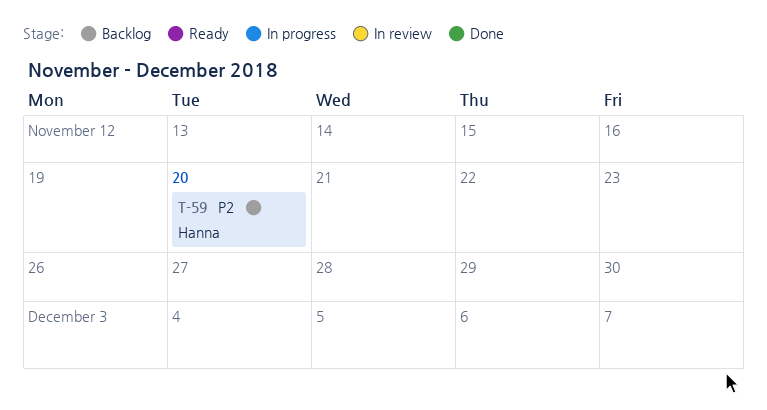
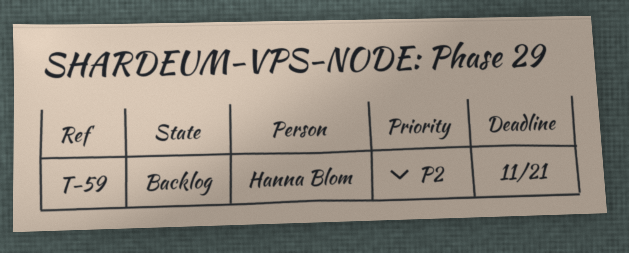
T-59, due: Nov 20 -> Nov 21

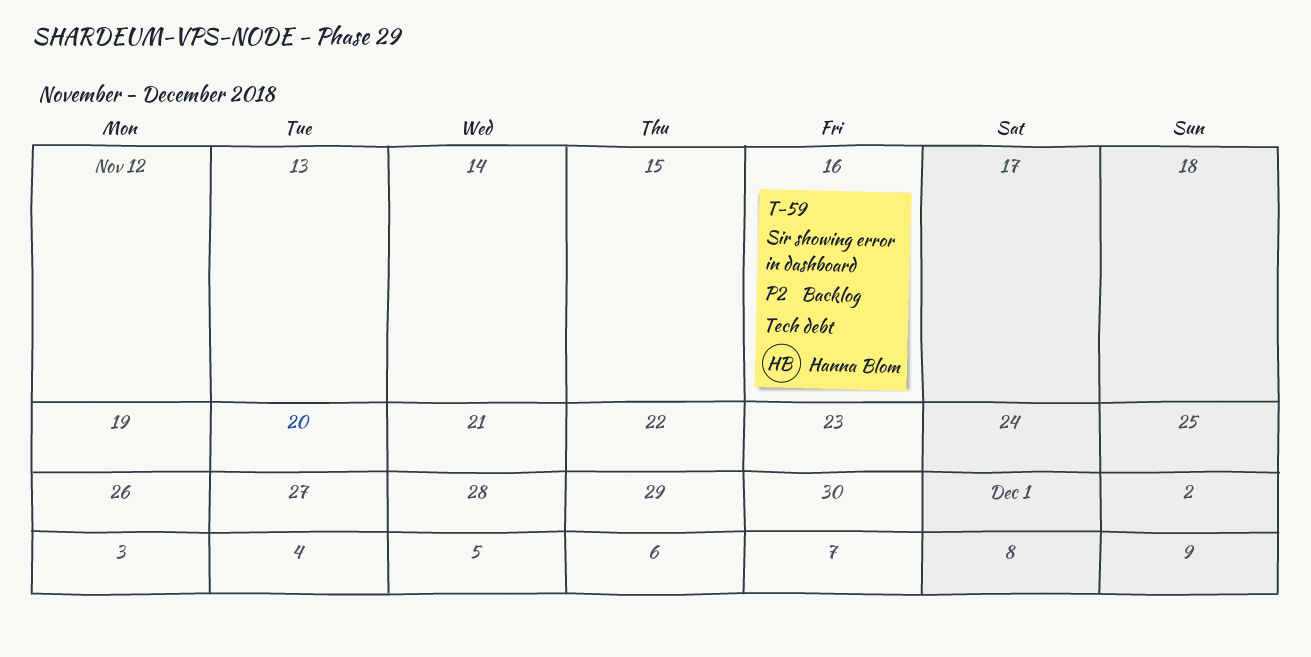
T-59, due: Nov 21 -> Nov 16

